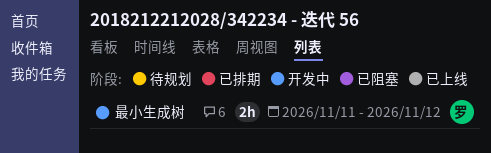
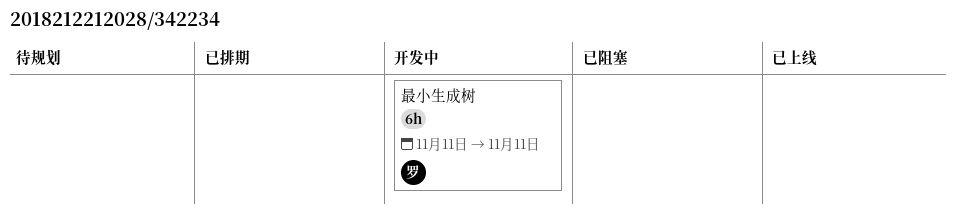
最小生成树, estimate: 2h -> 6h
最小生成树, due: Nov 12 -> Nov 11

